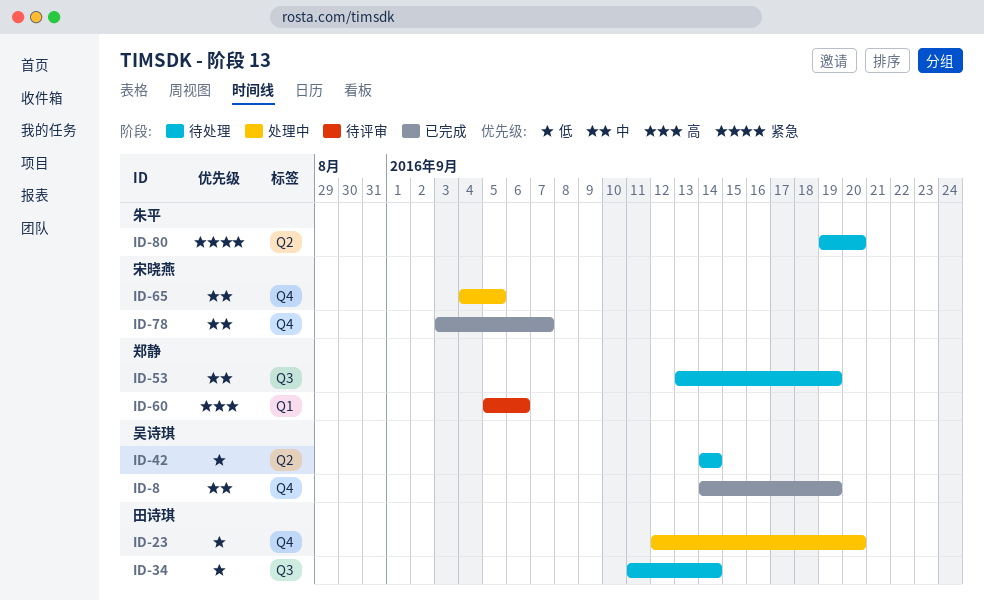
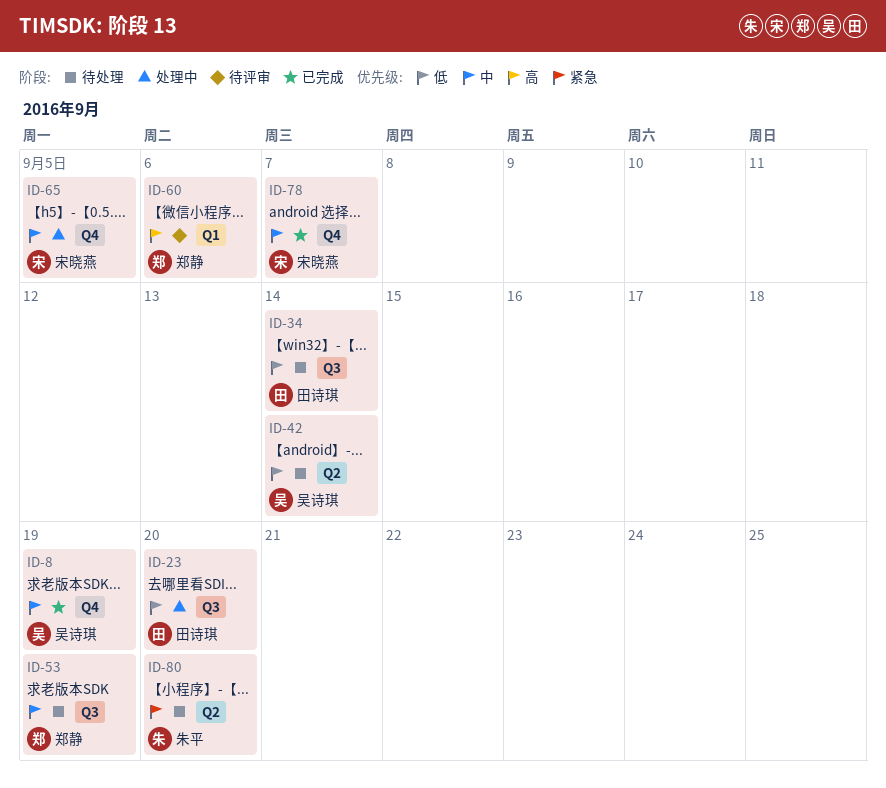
ID-23, label: Q4 -> Q3

